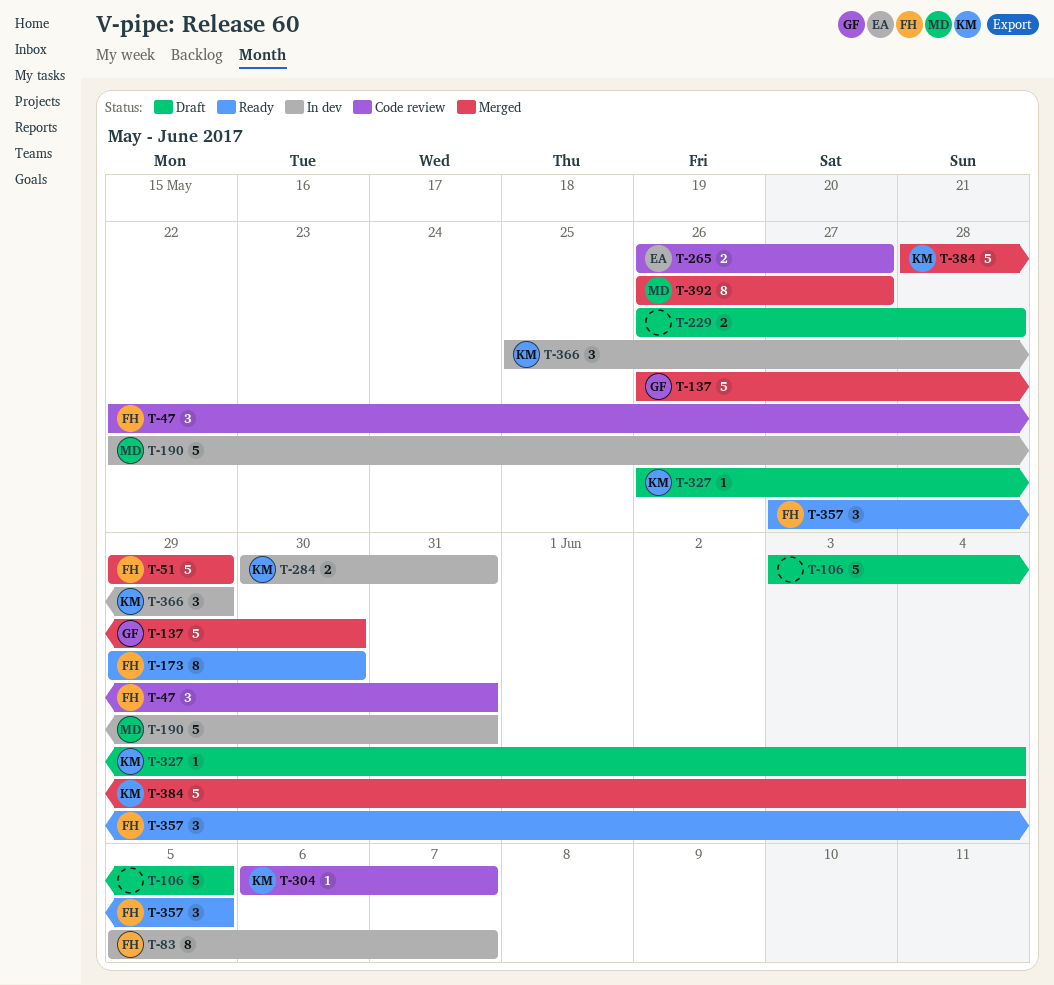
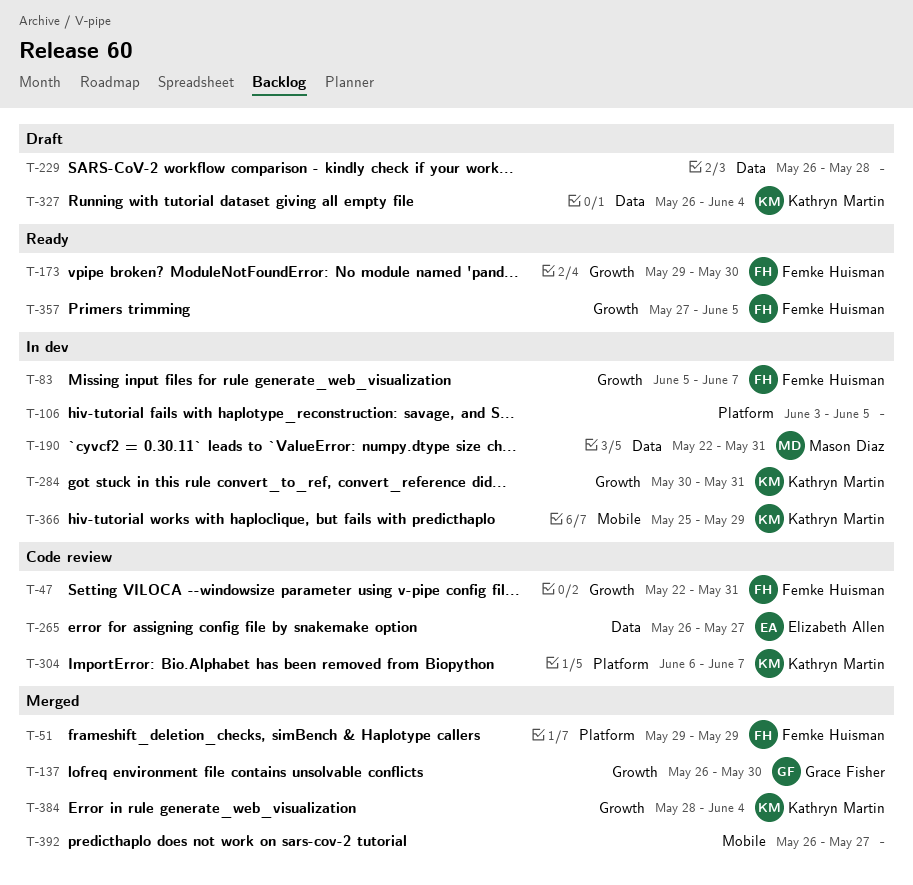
T-106, status: Draft -> In dev
T-392, owner: Mason Diaz -> none

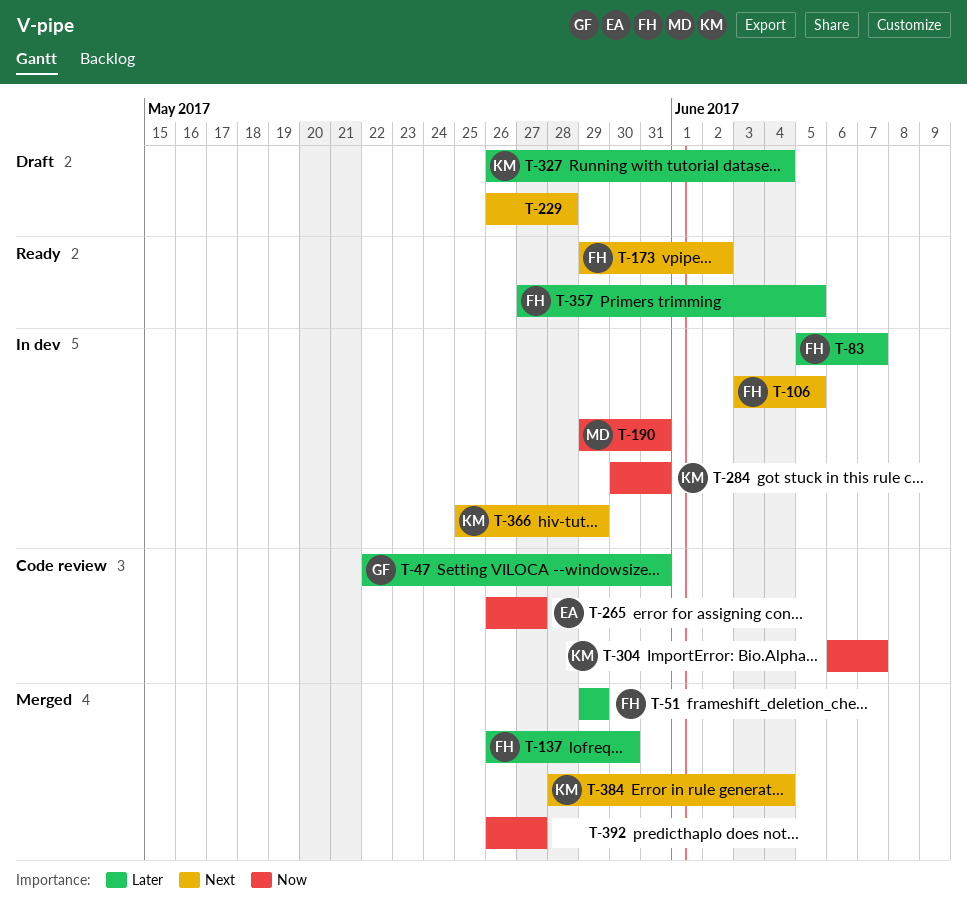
T-47, owner: Femke Huisman -> Grace Fisher
T-106, owner: none -> Femke Huisman
T-137, owner: Grace Fisher -> Femke Huisman
T-173, due: May 30 -> Jun 2
T-190, start: May 22 -> May 29

